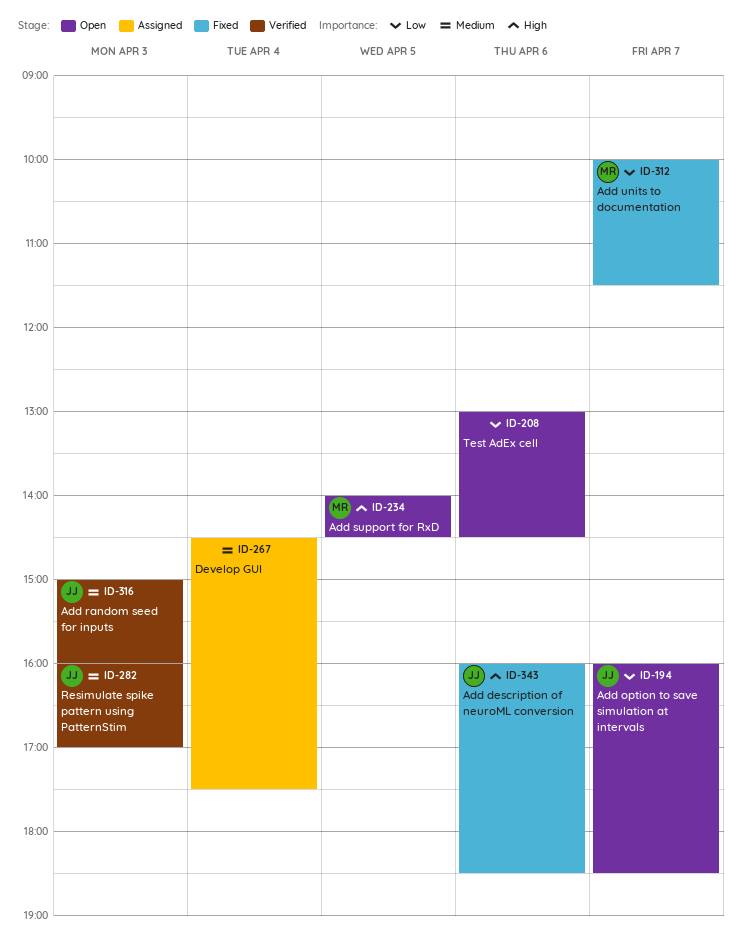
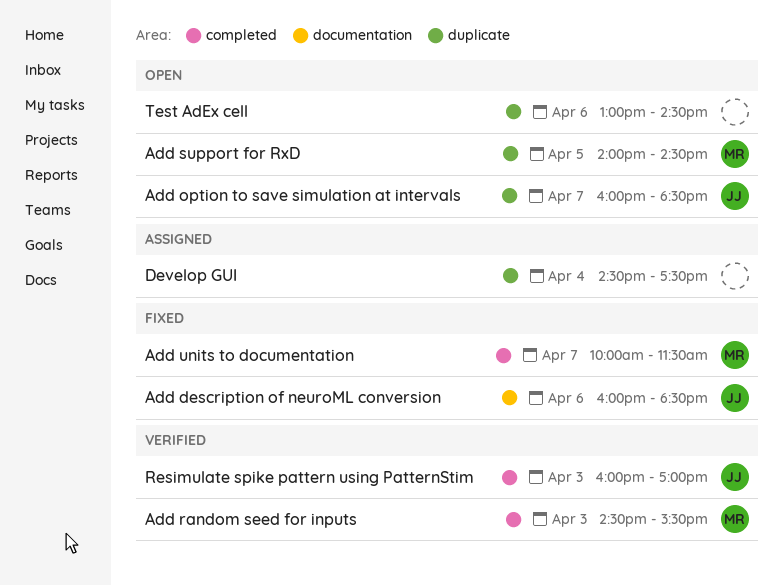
Add random seed for inputs, owner: JJ -> MR
Add random seed for inputs, begins: 15:00 -> 14:30
Add random seed for inputs, ends: 16:00 -> 15:30

